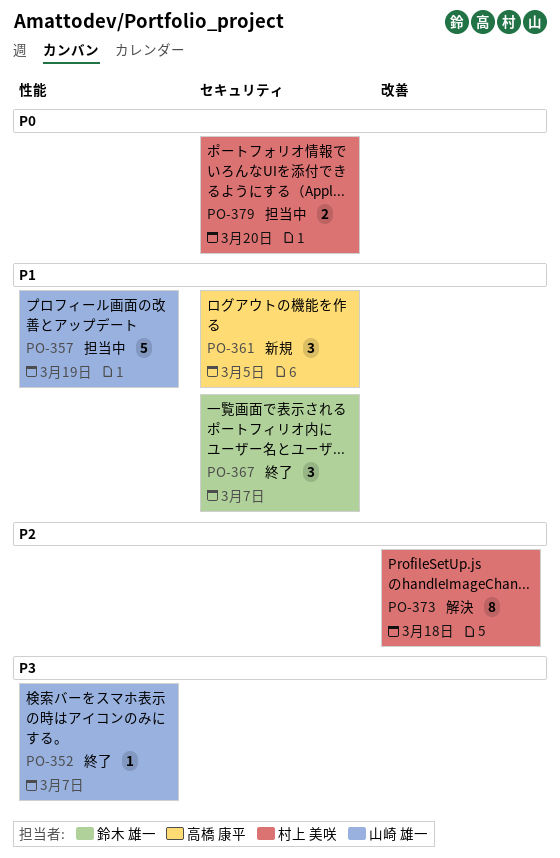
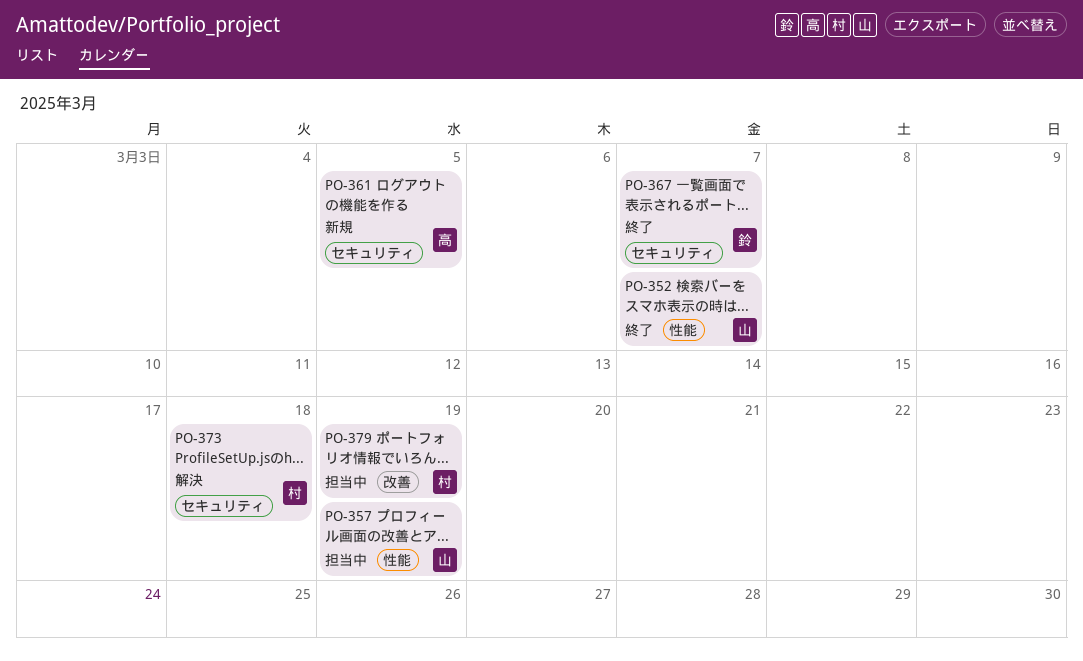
PO-373, label: 改善 -> セキュリティ
PO-379, label: セキュリティ -> 改善
PO-379, due: Mar 20 -> Mar 19

